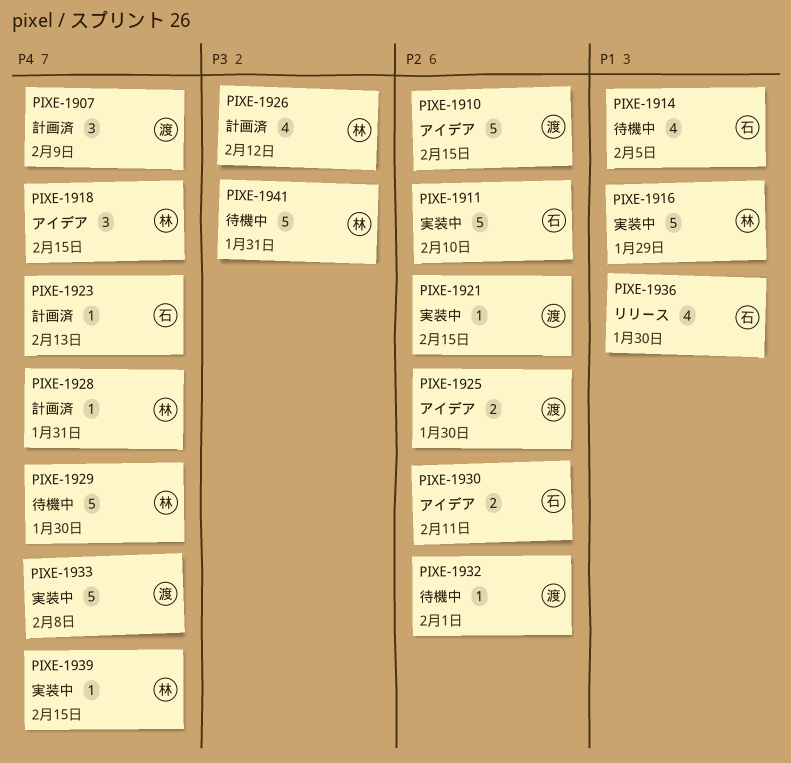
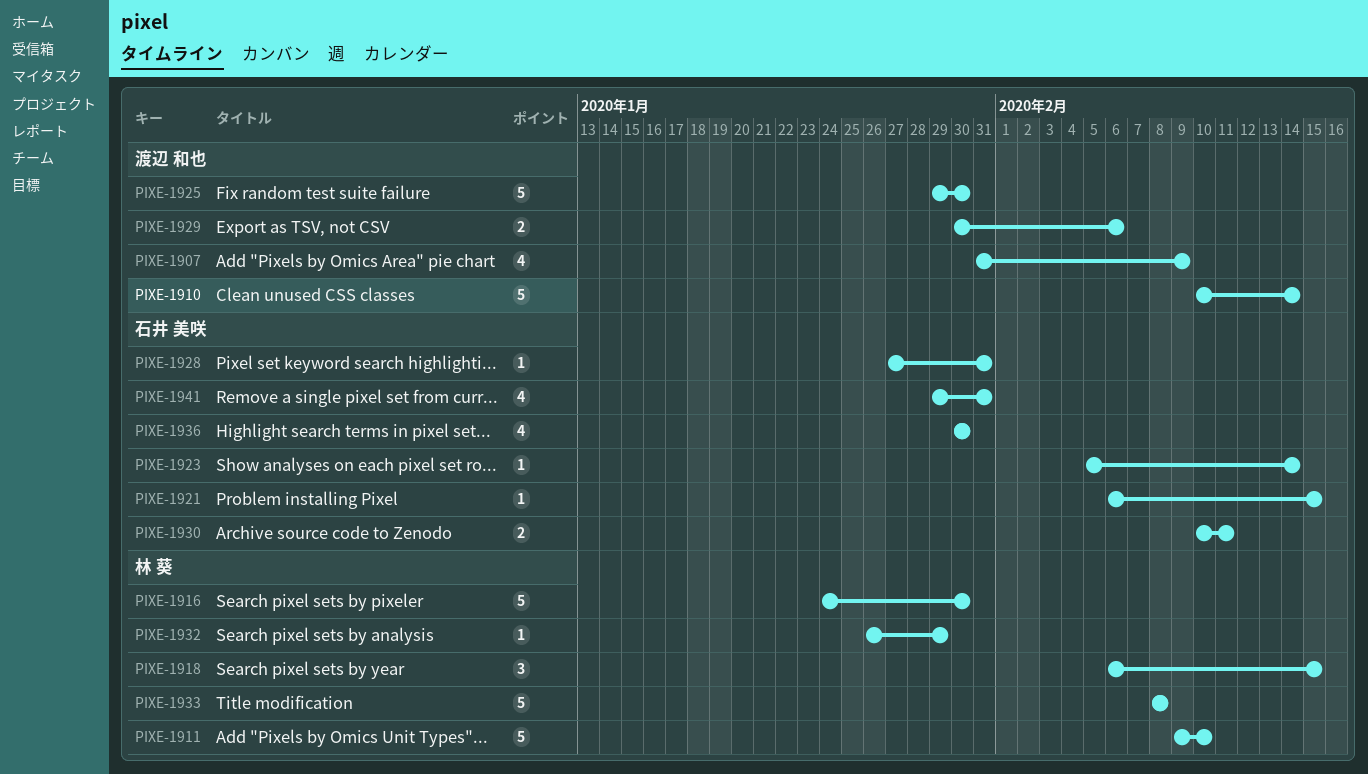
PIXE-1907, estimate: 3 -> 4
PIXE-1910, due: Feb 15 -> Feb 14
PIXE-1911, owner: 石井 美咲 -> 林 葵
PIXE-1914: present -> none
PIXE-1916, due: Jan 29 -> Jan 30
PIXE-1921, owner: 渡辺 和也 -> 石井 美咲
PIXE-1923, due: Feb 13 -> Feb 14
PIXE-1925, estimate: 2 -> 5
PIXE-1926: present -> none
PIXE-1928, owner: 林 葵 -> 石井 美咲
PIXE-1929, owner: 林 葵 -> 渡辺 和也
PIXE-1929, estimate: 5 -> 2
PIXE-1929, due: Jan 30 -> Feb 6
PIXE-1932, owner: 渡辺 和也 -> 林 葵
PIXE-1932, due: Feb 1 -> Jan 29
PIXE-1933, owner: 渡辺 和也 -> 林 葵
PIXE-1939: present -> none
PIXE-1941, owner: 林 葵 -> 石井 美咲
PIXE-1941, estimate: 5 -> 4

